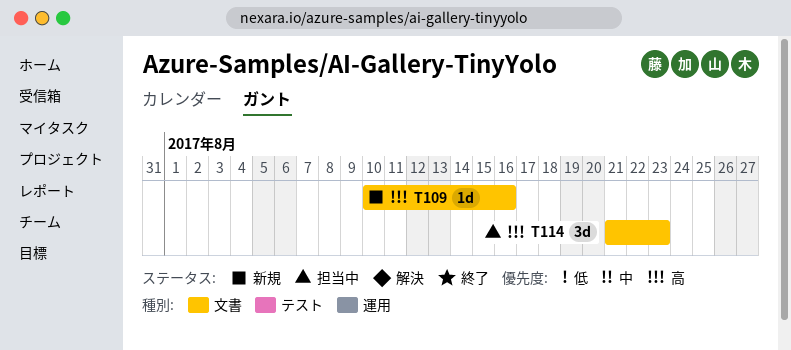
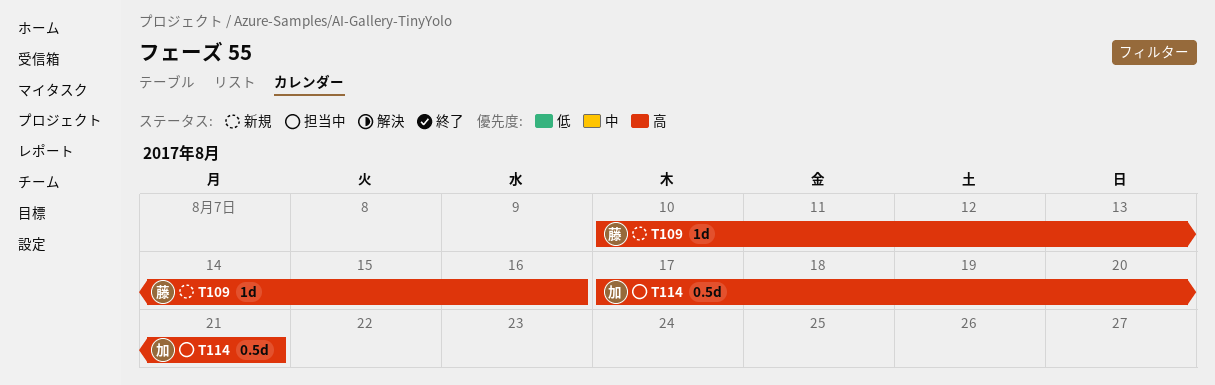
T114, estimate: 3d -> 0.5d
T114, start: Aug 21 -> Aug 17
T114, due: Aug 23 -> Aug 21

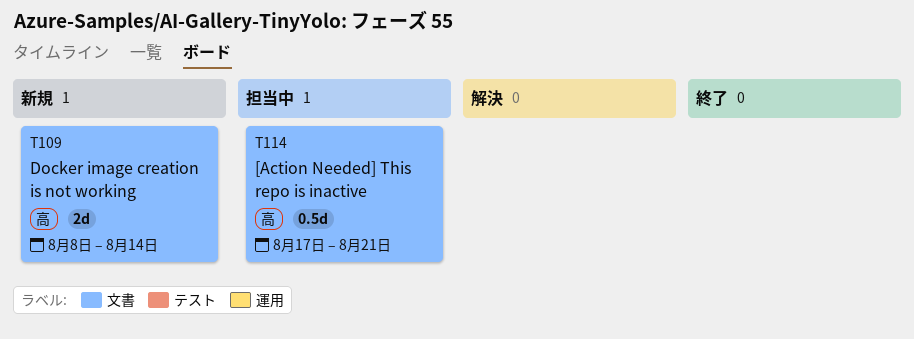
T109, estimate: 1d -> 2d
T109, start: Aug 10 -> Aug 8
T109, due: Aug 16 -> Aug 14

